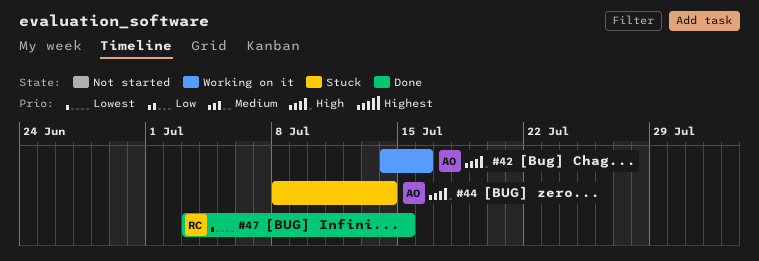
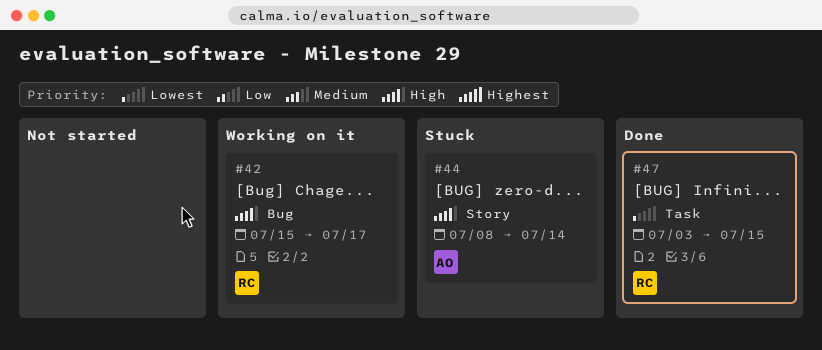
#42, owner: AO -> RC
#42, start: Jul 14 -> Jul 15
#42, due: Jul 16 -> Jul 17

